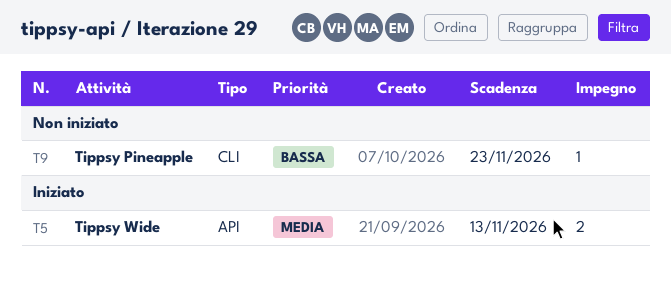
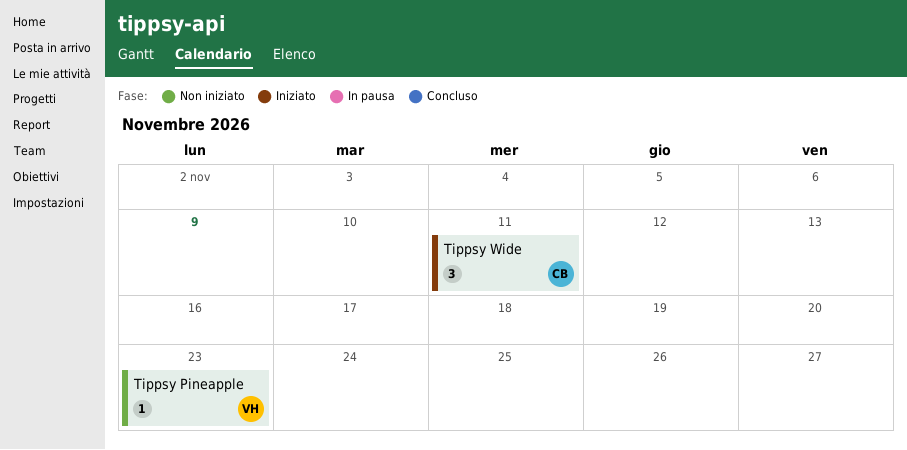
Tippsy Wide, estimate: 2 -> 3
Tippsy Wide, due: Nov 13 -> Nov 11

